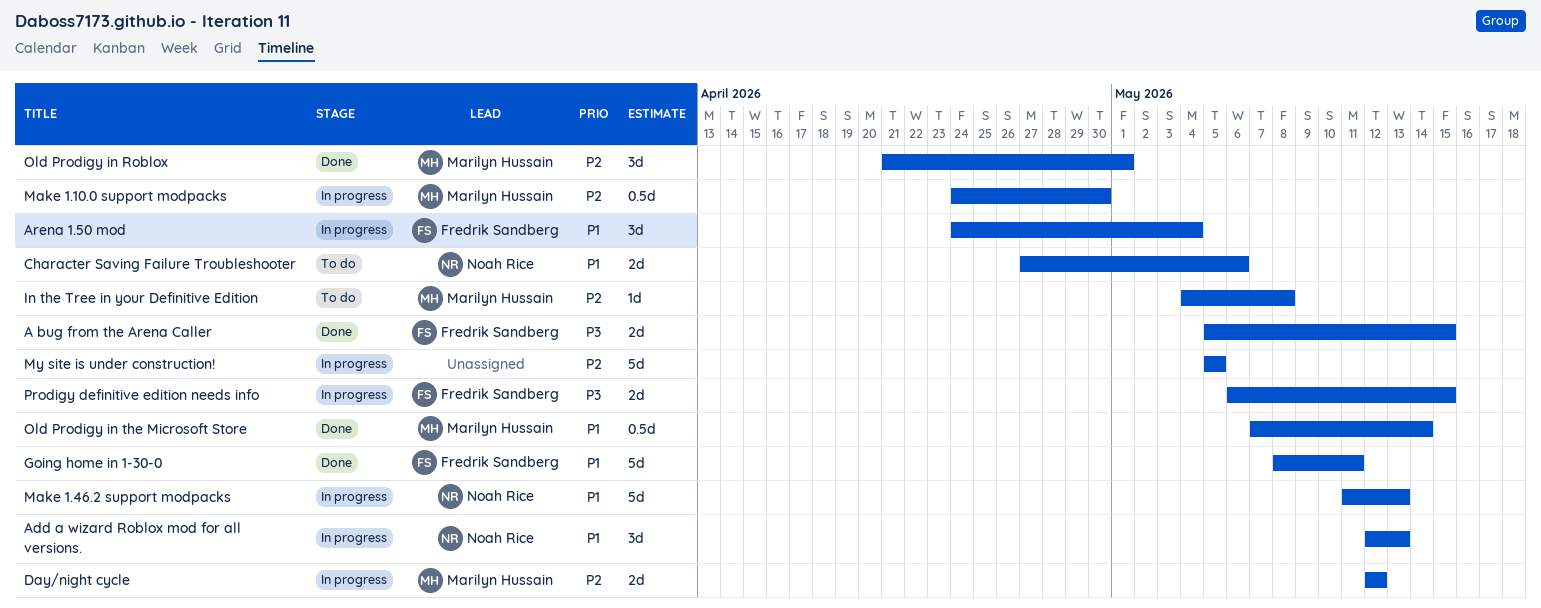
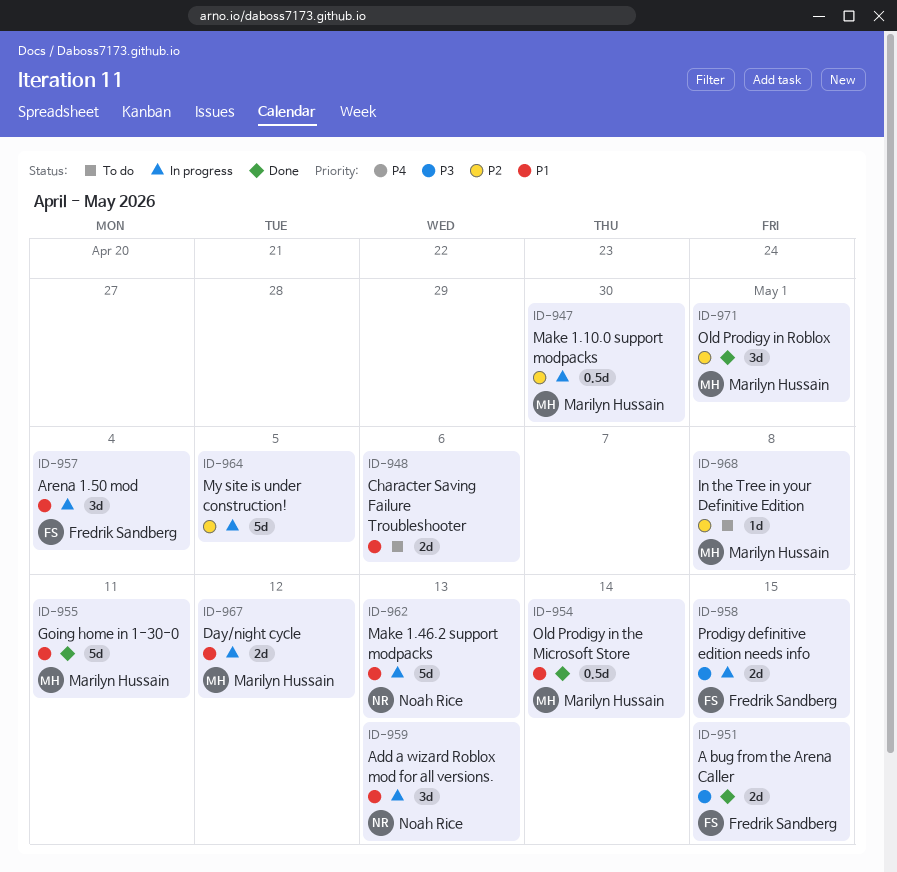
Character Saving Failure Troubleshooter, owner: Noah Rice -> none
Day/night cycle, priority: P2 -> P1
Going home in 1-30-0, owner: Fredrik Sandberg -> Marilyn Hussain

